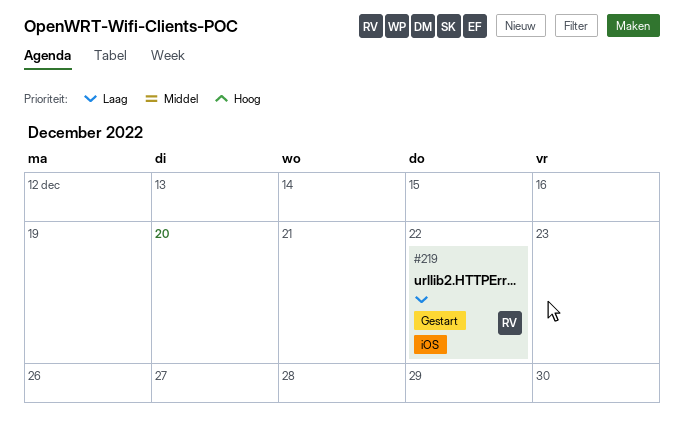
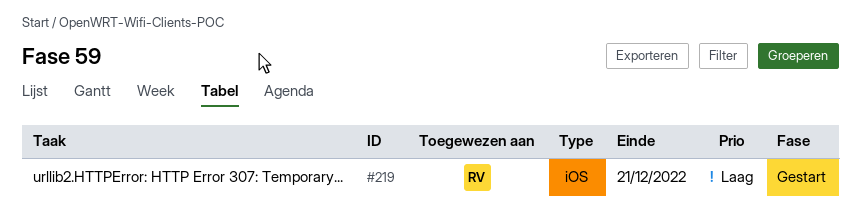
#219, due: Dec 22 -> Dec 21

